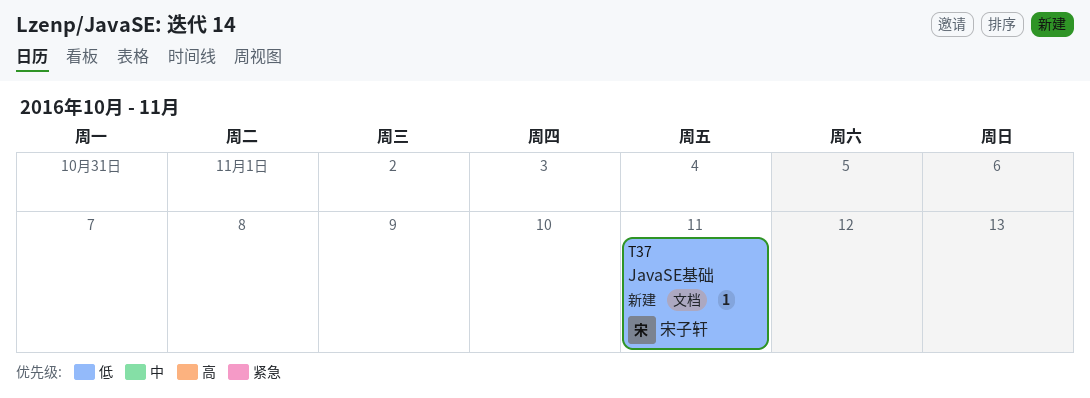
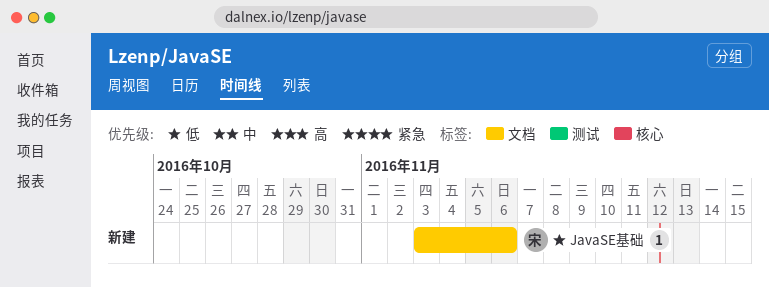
JavaSE基础, due: Nov 11 -> Nov 6

